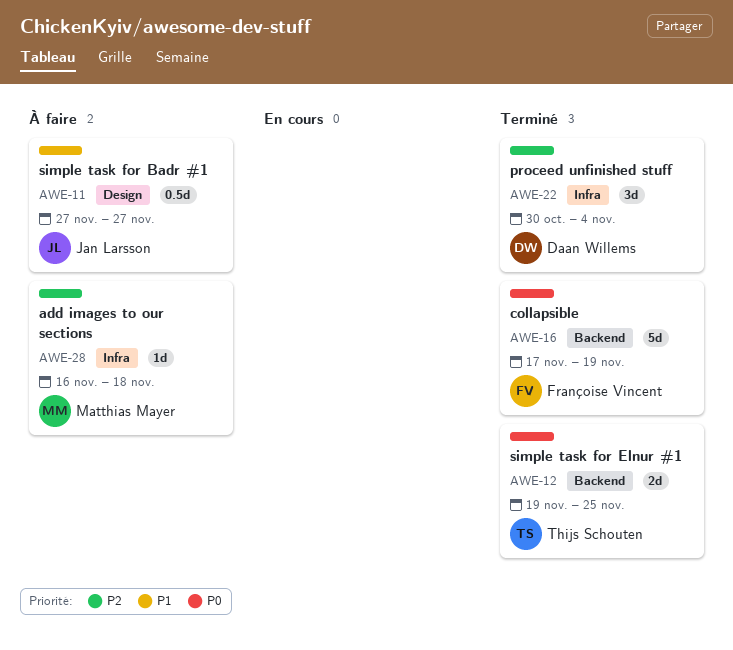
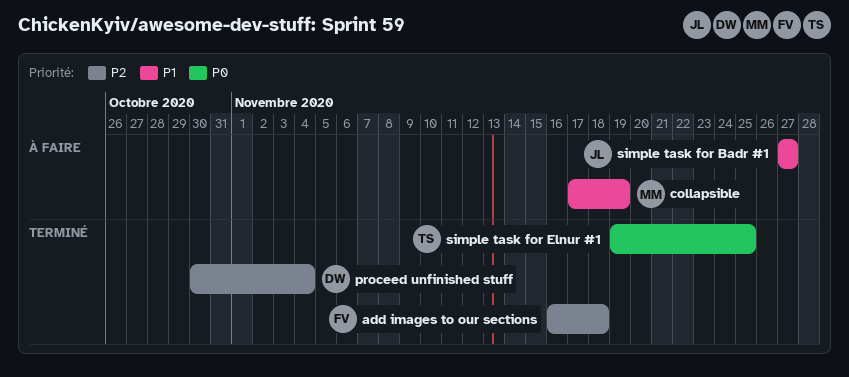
add images to our sections, status: À faire -> Terminé
add images to our sections, owner: Matthias Mayer -> Françoise Vincent
collapsible, status: Terminé -> À faire
collapsible, owner: Françoise Vincent -> Matthias Mayer
collapsible, priority: P0 -> P1

